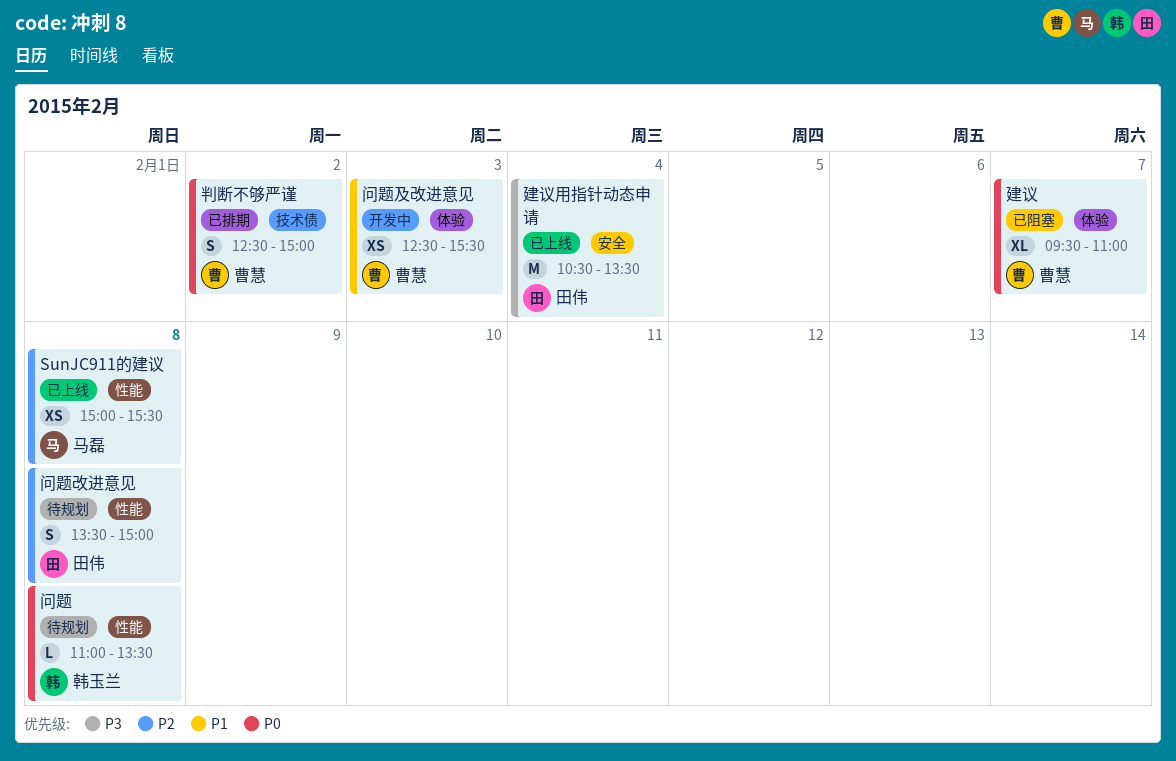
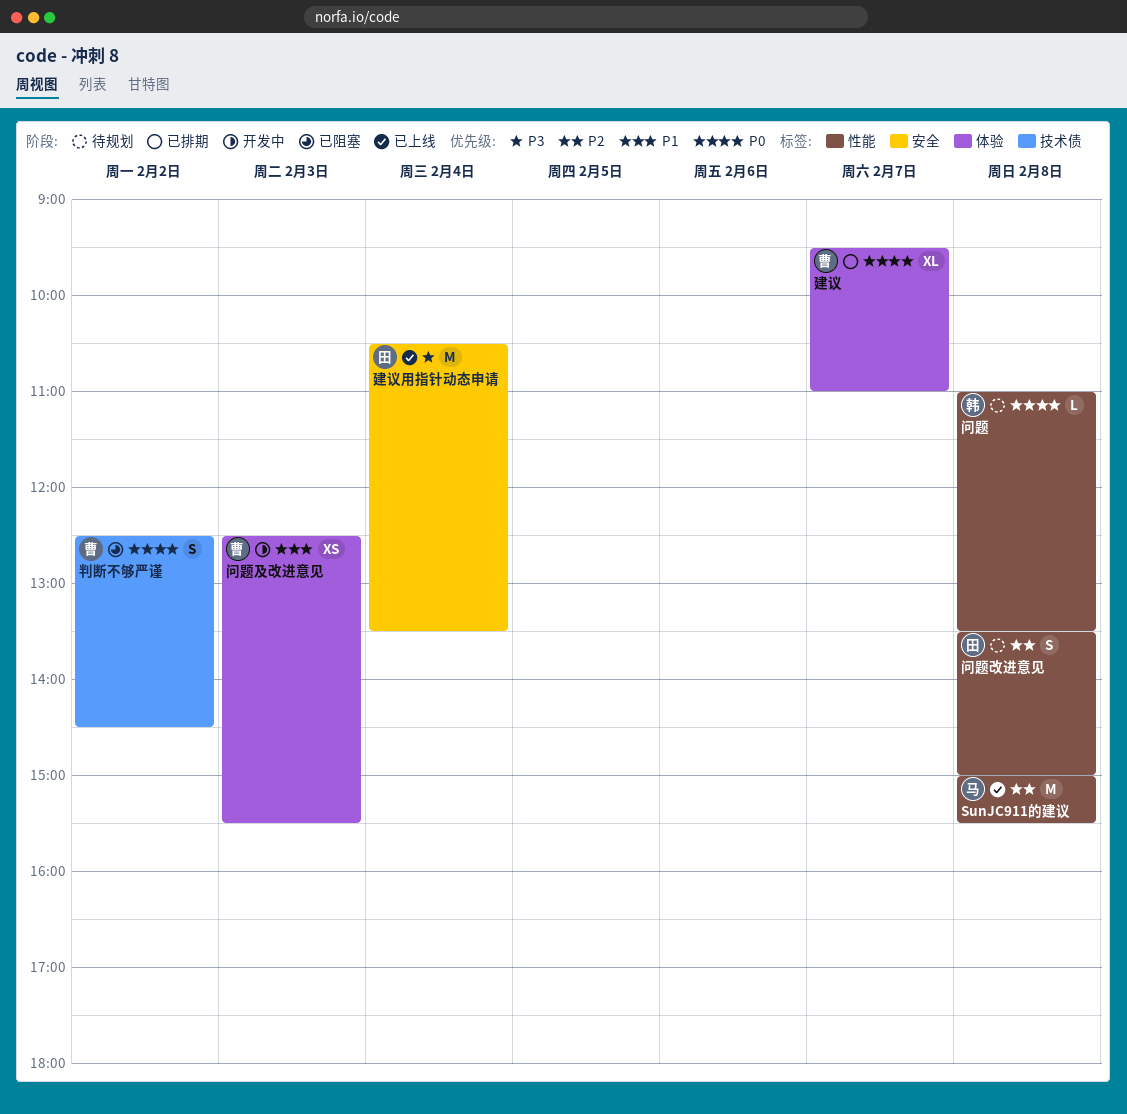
SunJC911的建议, estimate: XS -> M
判断不够严谨, status: 已排期 -> 已阻塞
判断不够严谨, ends: 15:00 -> 14:30
建议, status: 已阻塞 -> 已排期

